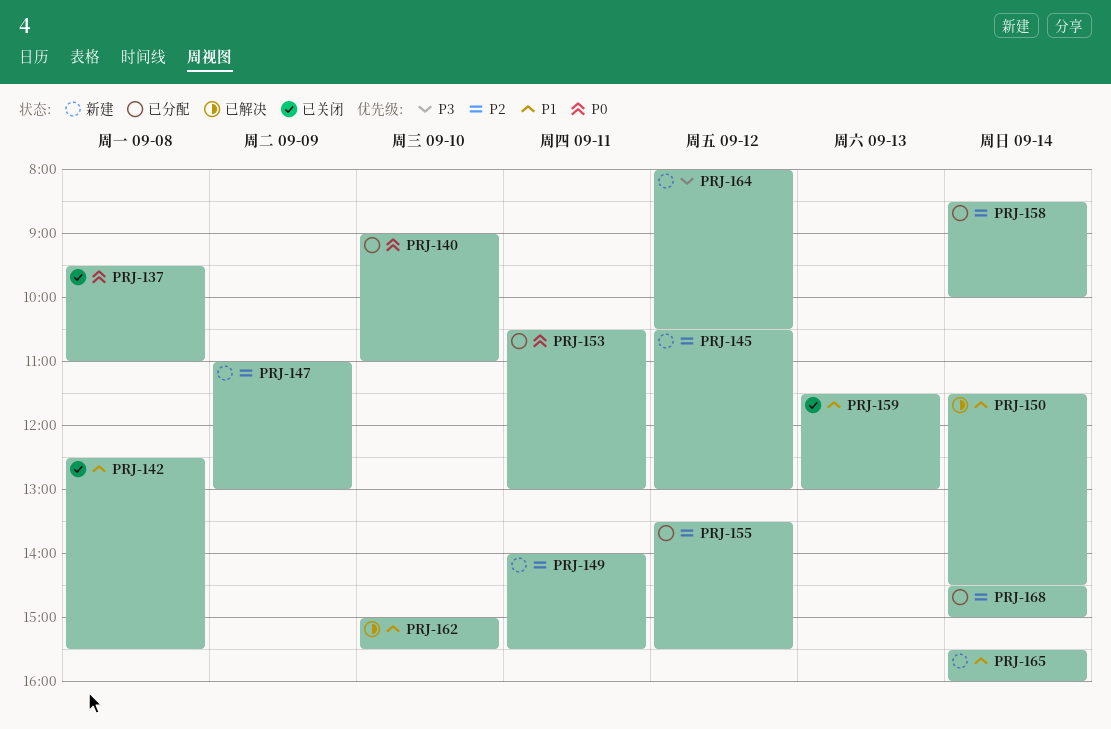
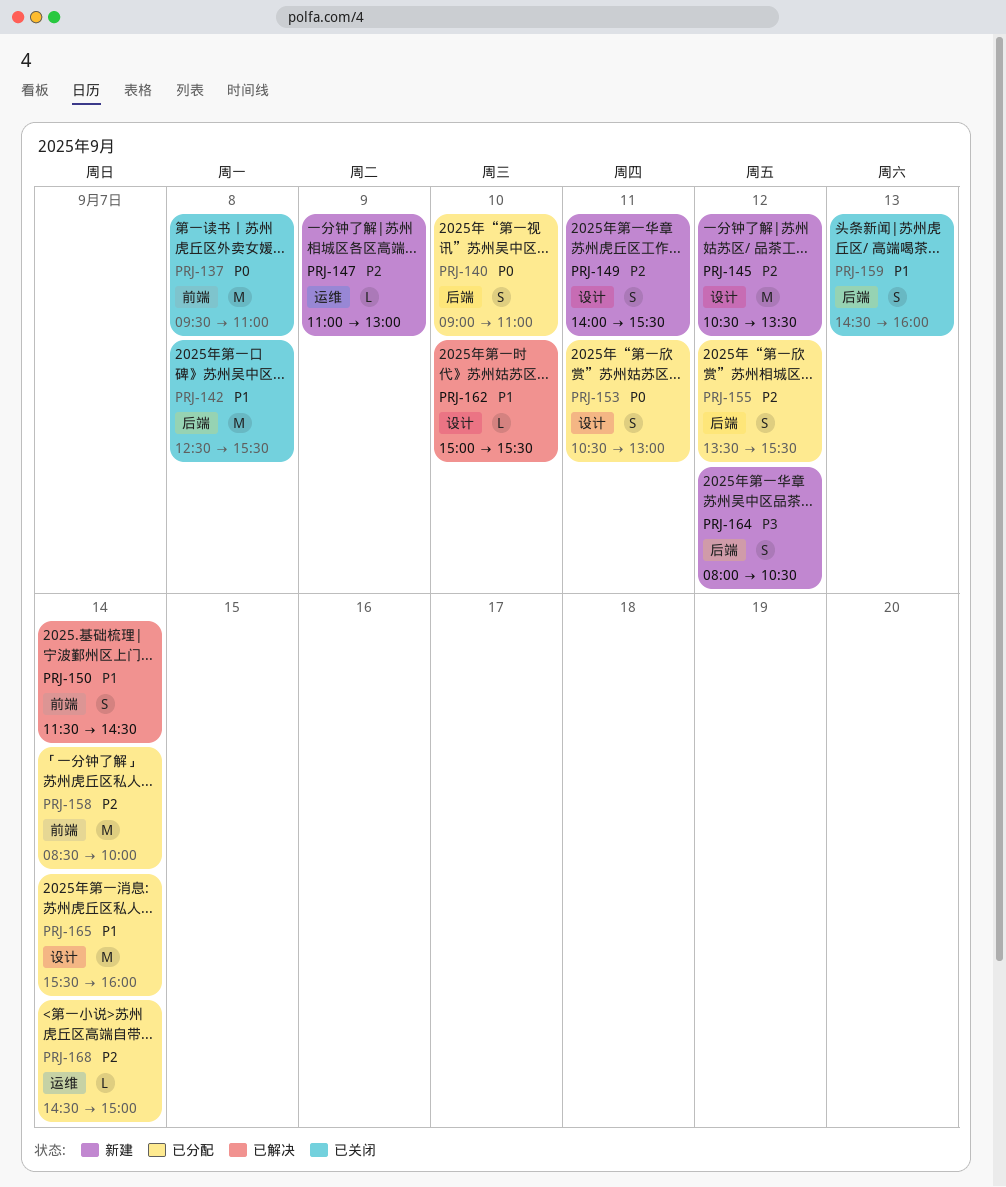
PRJ-145, ends: 13:00 -> 13:30
PRJ-159, begins: 11:30 -> 14:30
PRJ-159, ends: 13:00 -> 16:00
PRJ-165, status: 新建 -> 已分配

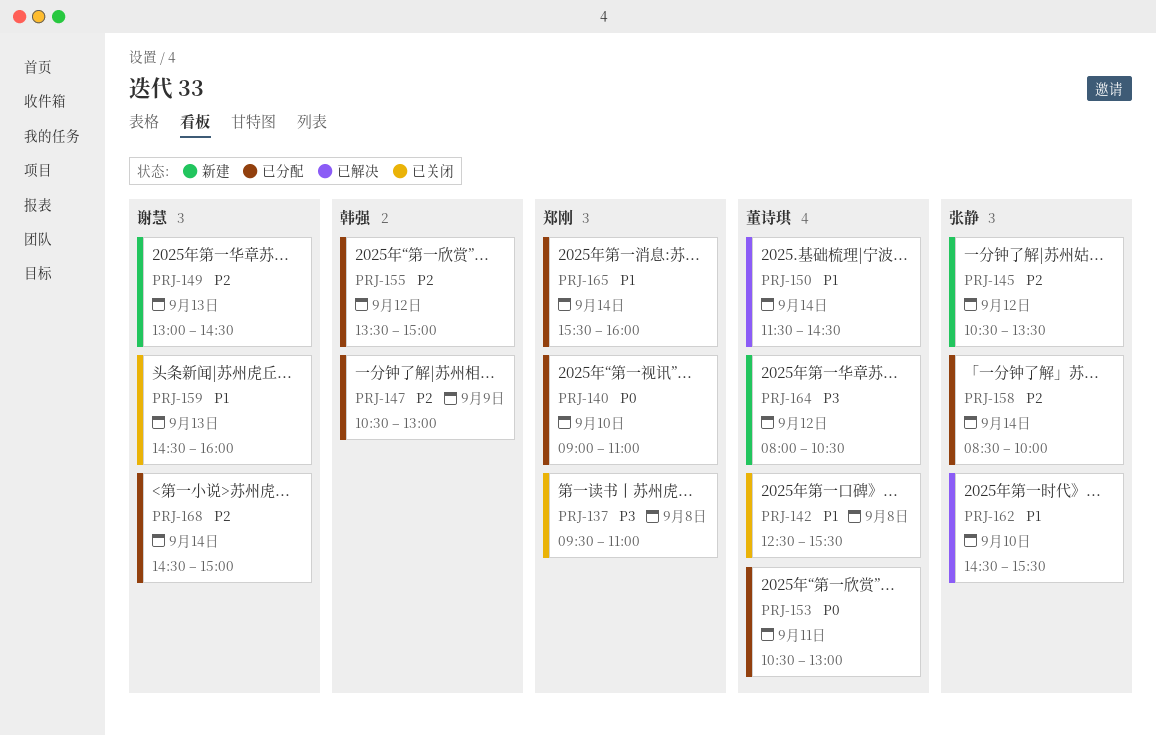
PRJ-137, priority: P0 -> P3
PRJ-147, status: 新建 -> 已分配
PRJ-147, begins: 11:00 -> 10:30
PRJ-149, day: Sep 11 -> Sep 13
PRJ-149, begins: 14:00 -> 13:00
PRJ-149, ends: 15:30 -> 14:30
PRJ-155, ends: 15:30 -> 15:00
PRJ-162, begins: 15:00 -> 14:30

